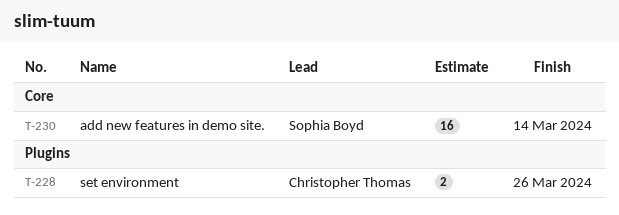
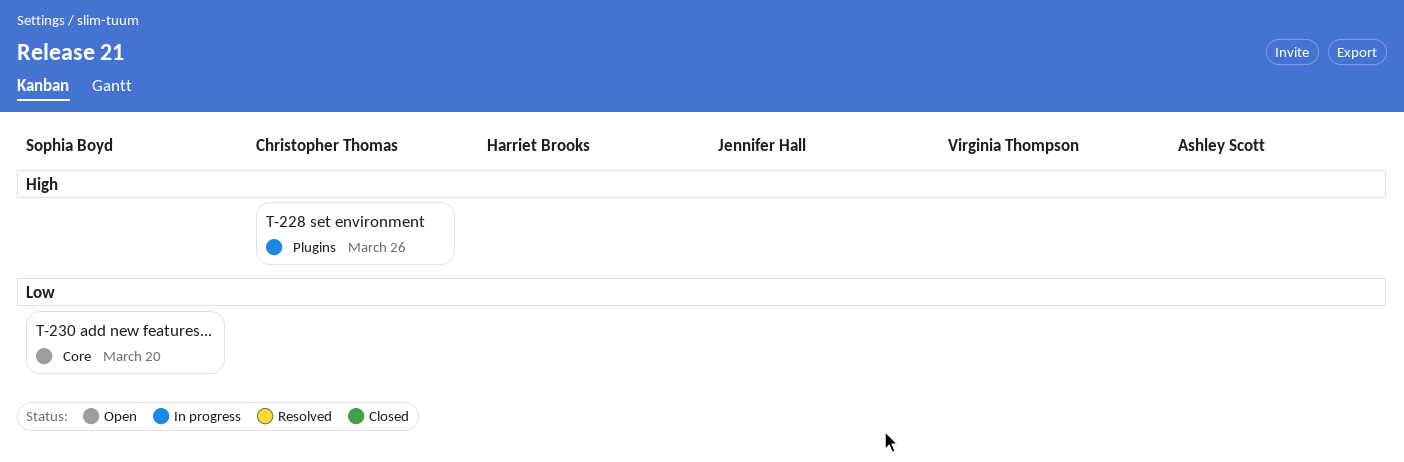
T-230, due: Mar 14 -> Mar 20

